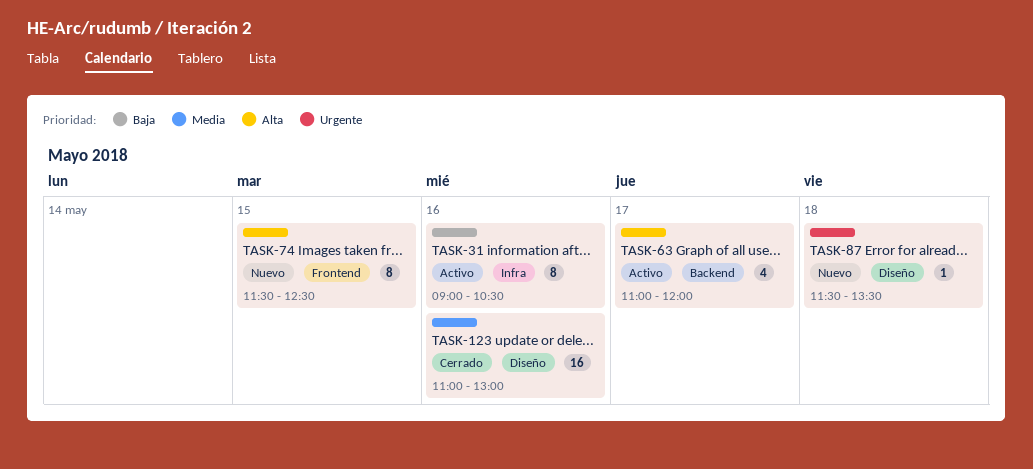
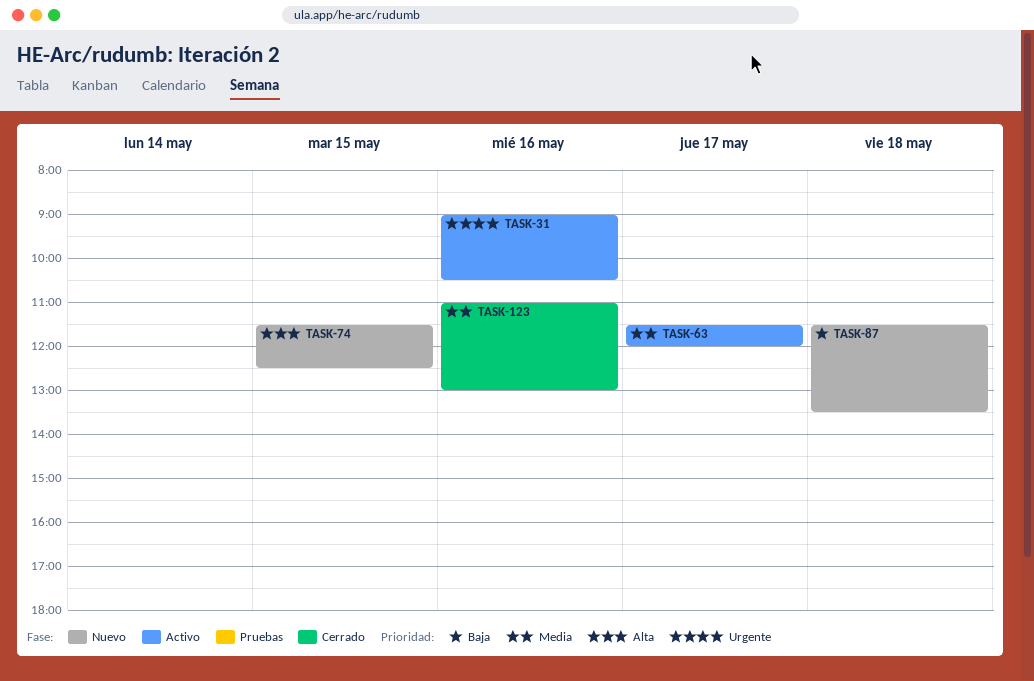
TASK-31, priority: Baja -> Urgente
TASK-63, priority: Alta -> Media
TASK-63, begins: 11:00 -> 11:30
TASK-87, priority: Urgente -> Baja

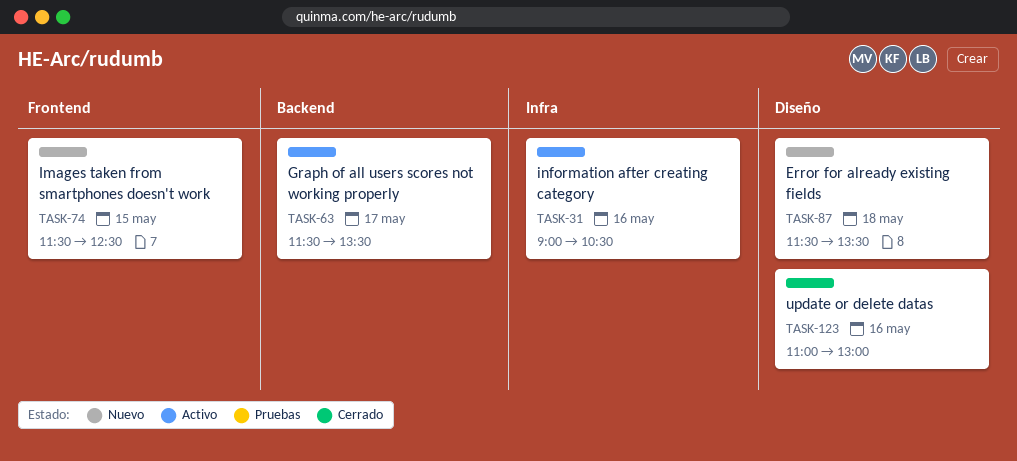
TASK-63, ends: 12:00 -> 13:30

